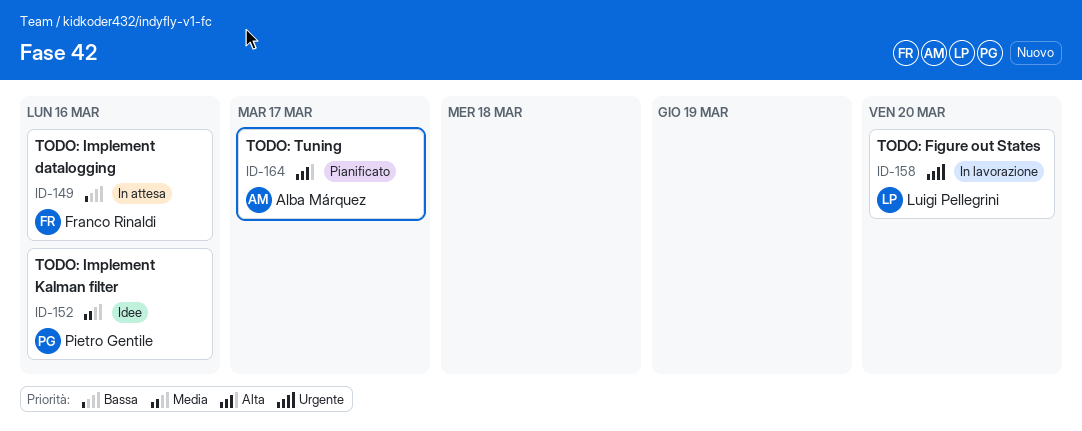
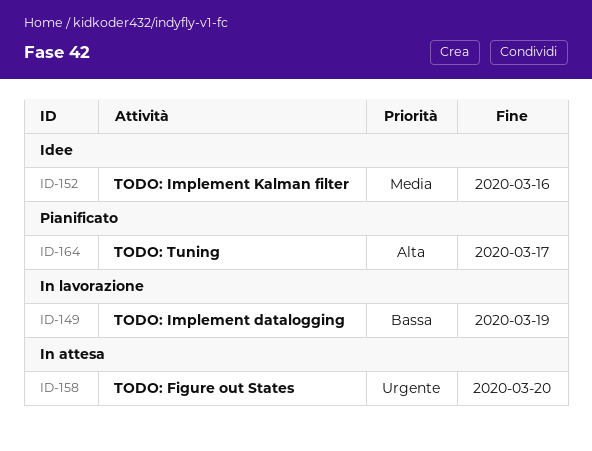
ID-149, status: In attesa -> In lavorazione
ID-149, due: Mar 16 -> Mar 19
ID-158, status: In lavorazione -> In attesa

